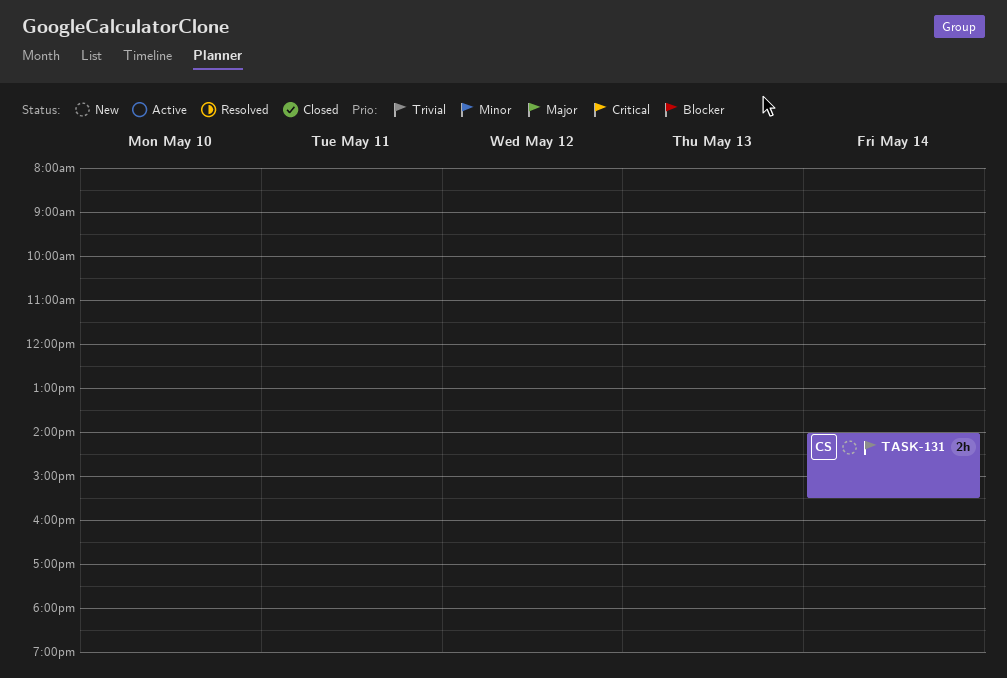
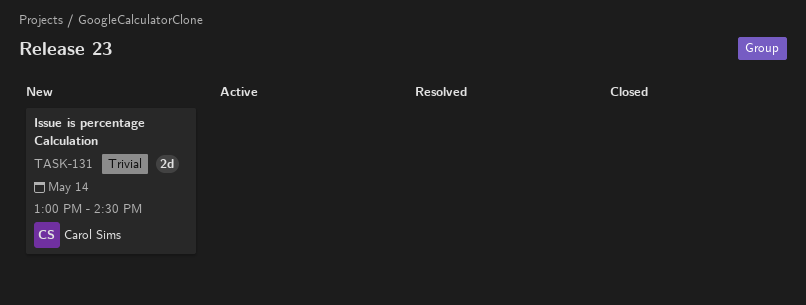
TASK-131, estimate: 2h -> 2d
TASK-131, begins: 14:00 -> 13:00
TASK-131, ends: 15:30 -> 14:30

